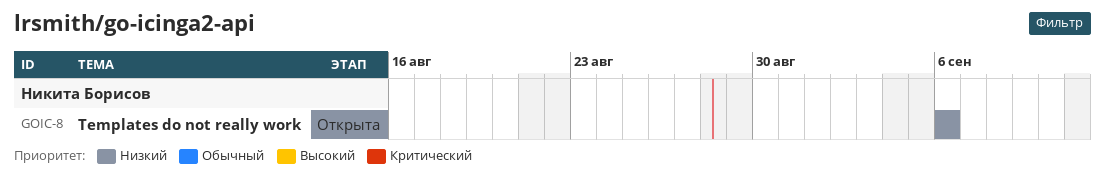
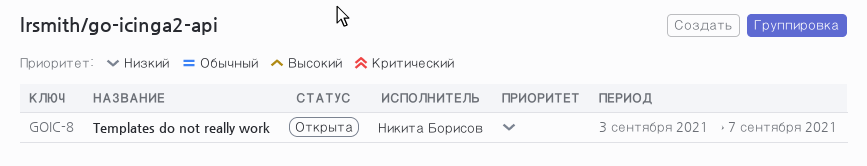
GOIC-8, start: Sep 6 -> Sep 3
GOIC-8, due: Sep 6 -> Sep 7

